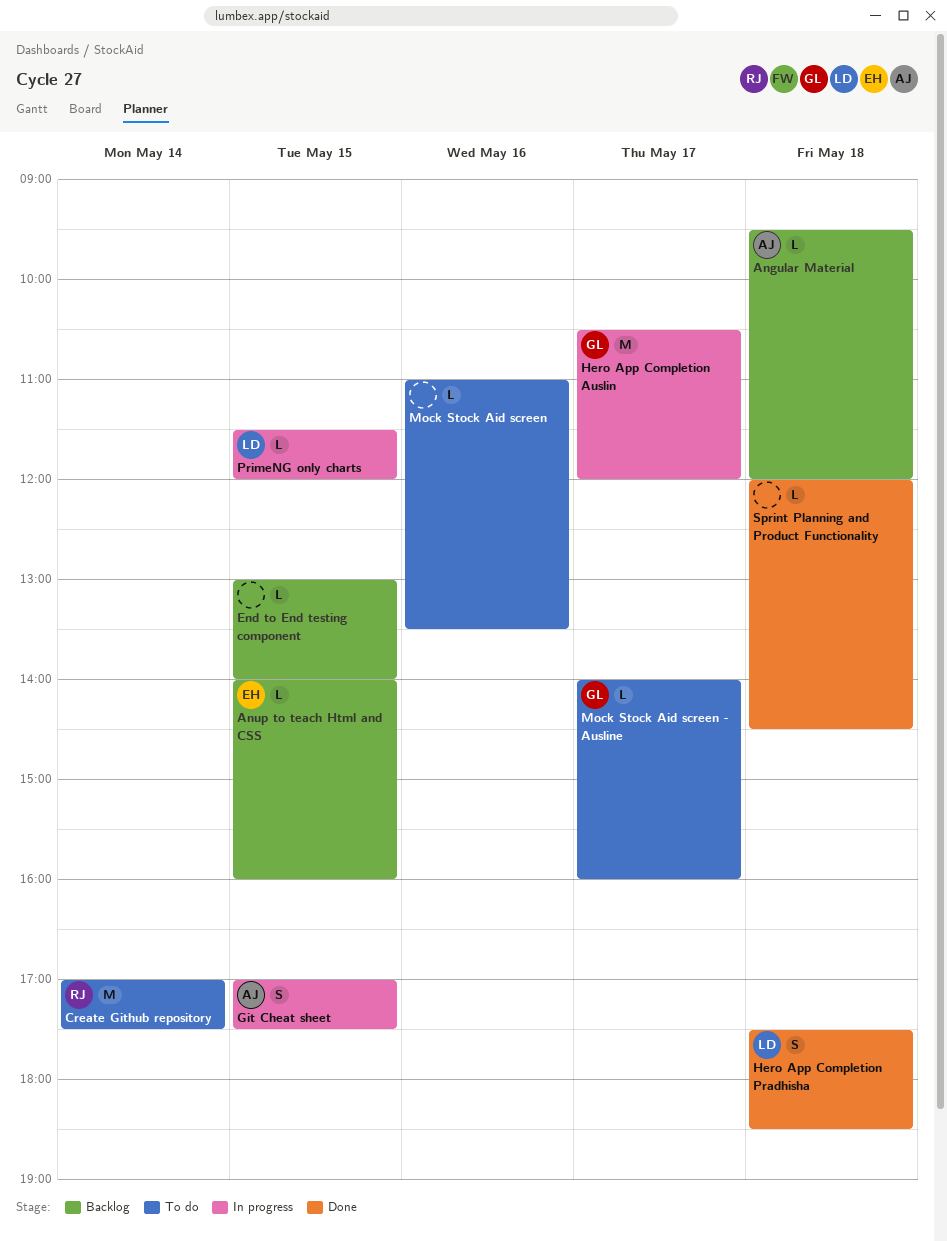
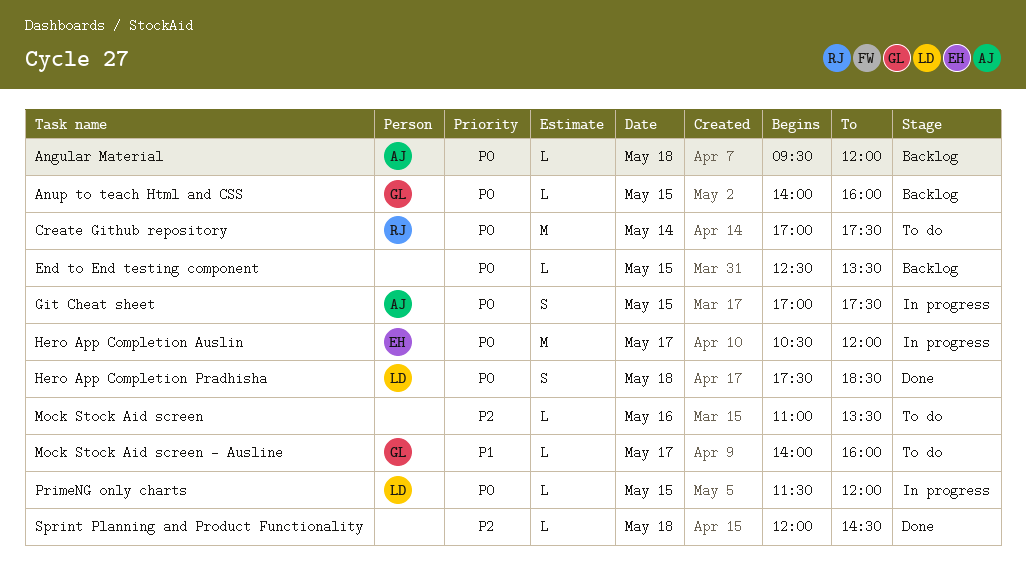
Anup to teach Html and CSS, owner: EH -> GL
End to End testing component, begins: 13:00 -> 12:30
End to End testing component, ends: 14:00 -> 13:30
Hero App Completion Auslin, owner: GL -> EH

